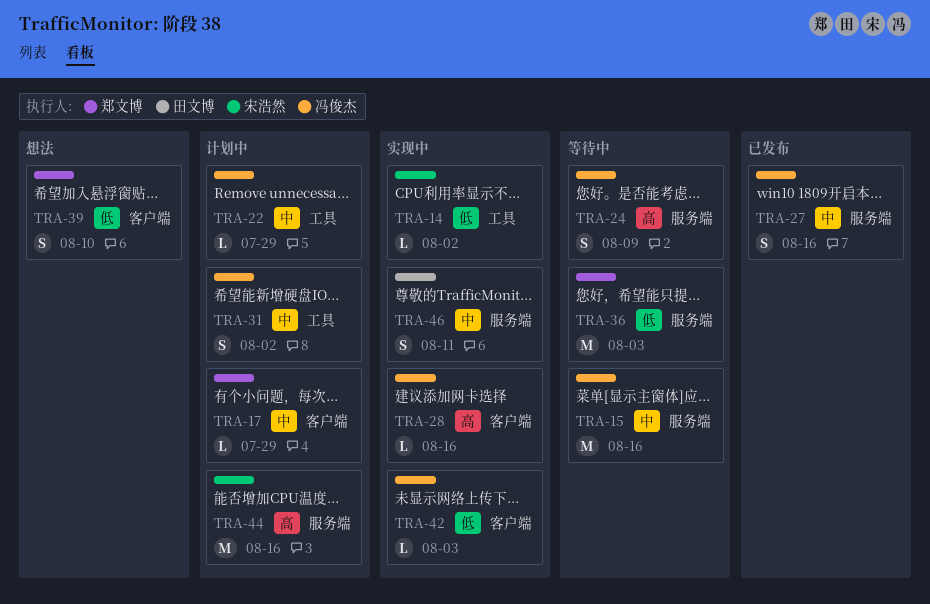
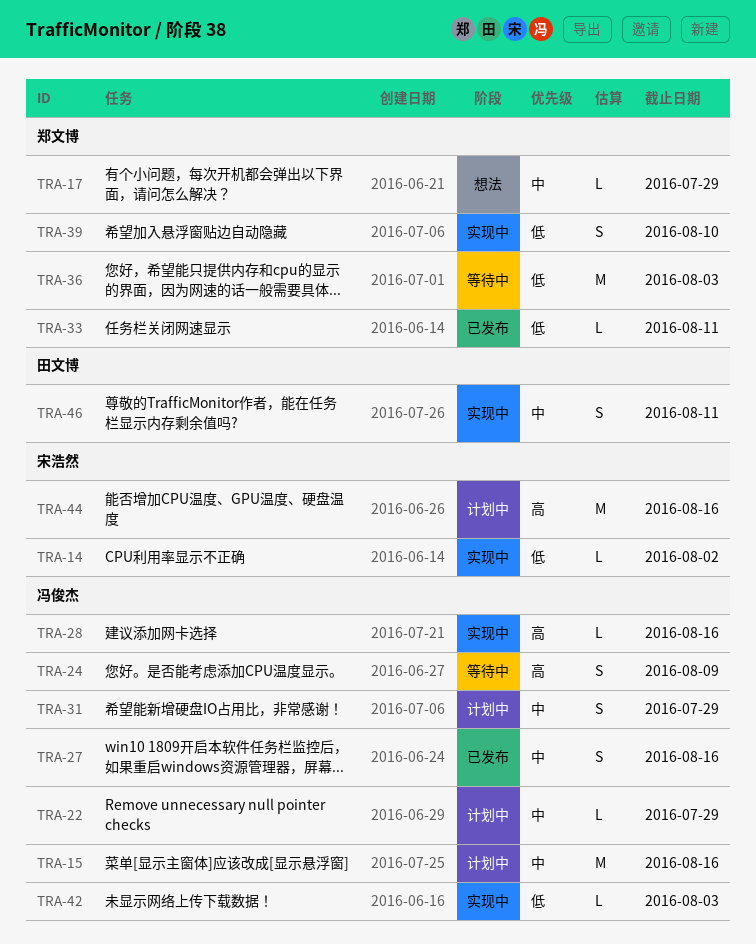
TRA-15, status: 等待中 -> 计划中
TRA-17, status: 计划中 -> 想法
TRA-31, due: Aug 2 -> Jul 29
TRA-33: none -> present
TRA-39, status: 想法 -> 实现中

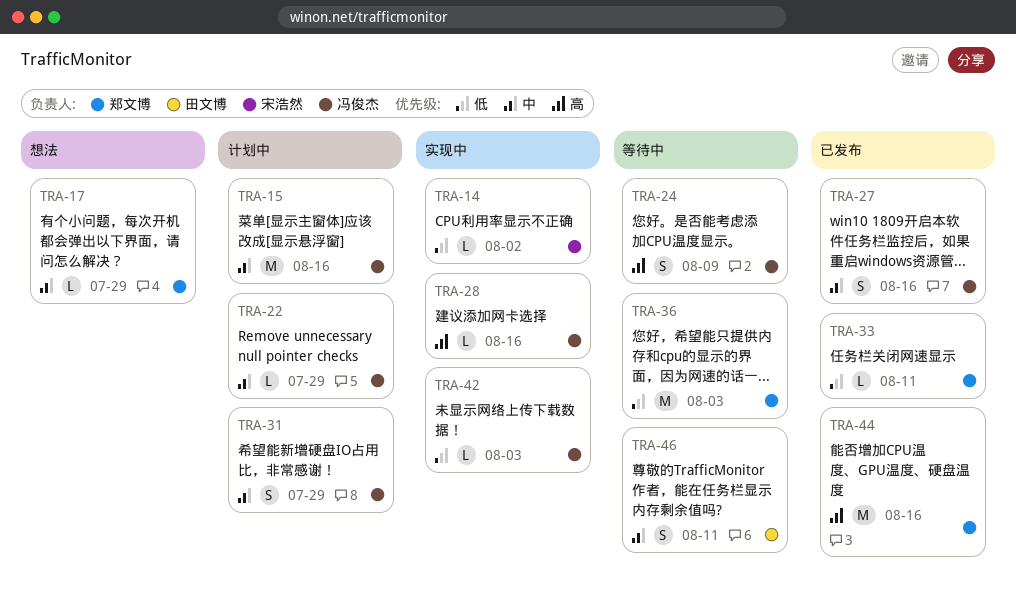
TRA-39: present -> none
TRA-44, status: 计划中 -> 已发布
TRA-44, owner: 宋浩然 -> 郑文博
TRA-46, status: 实现中 -> 等待中

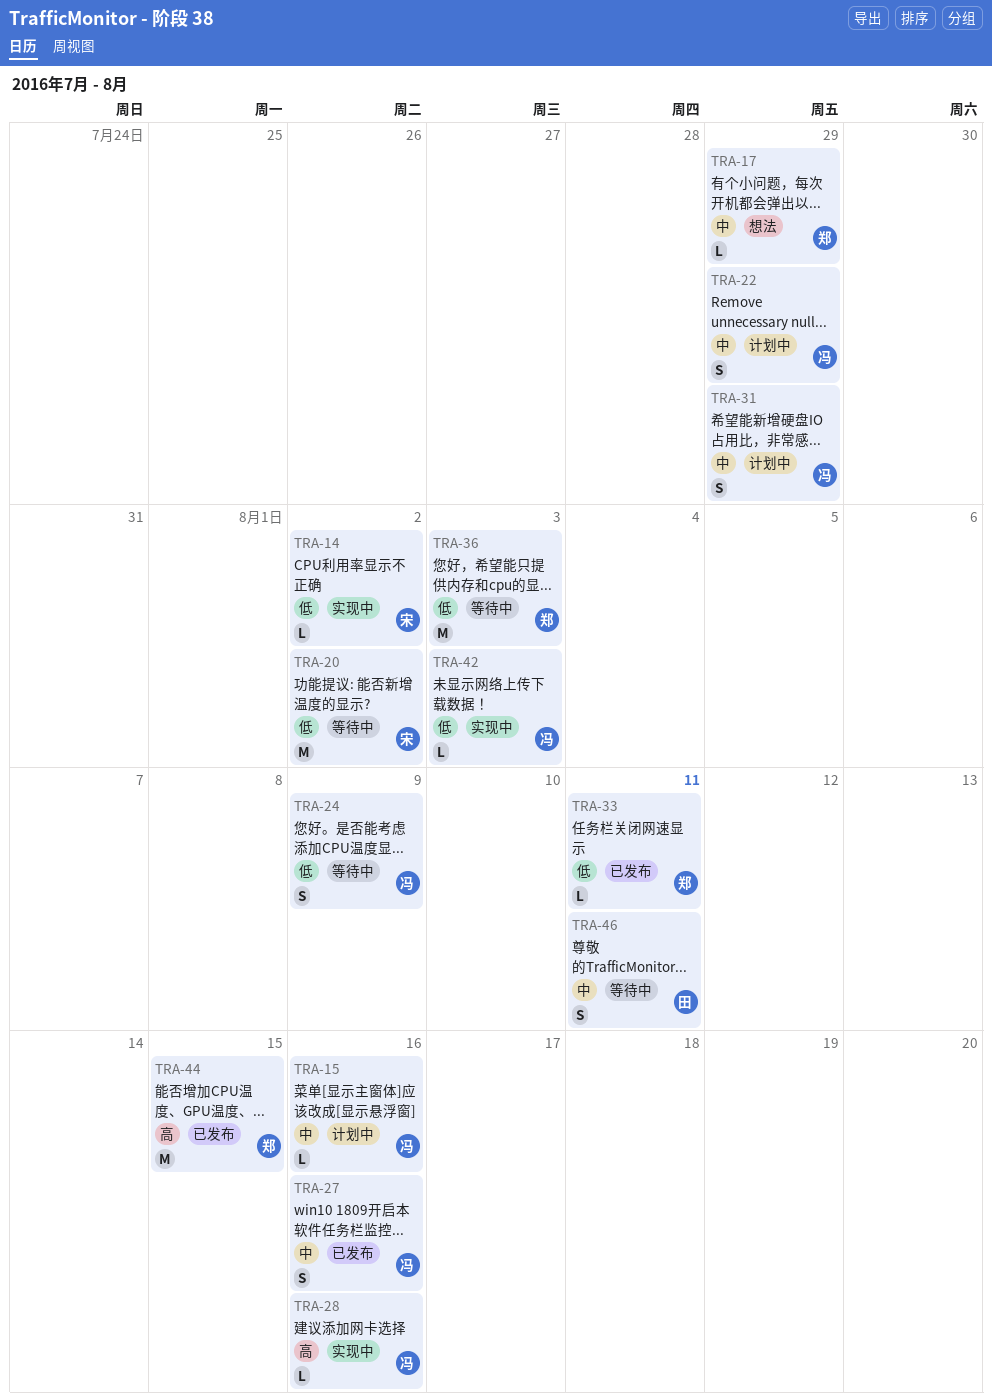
TRA-15, estimate: M -> L
TRA-20: none -> present
TRA-22, estimate: L -> S
TRA-24, priority: 高 -> 低
TRA-44, due: Aug 16 -> Aug 15

